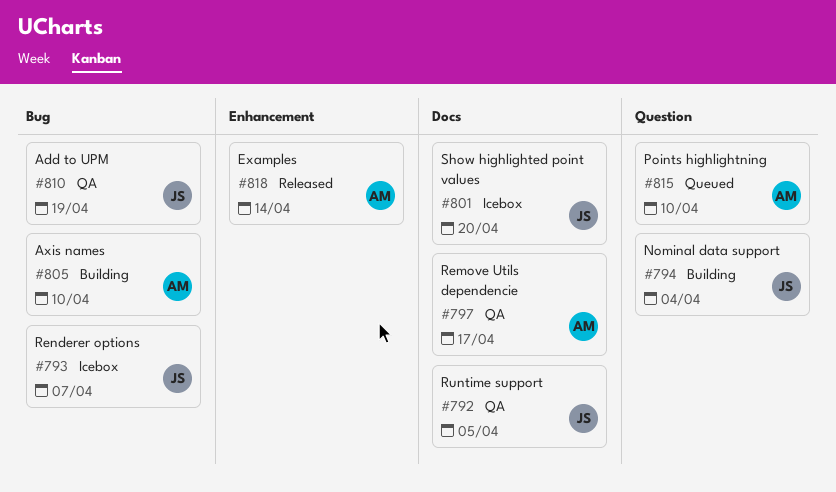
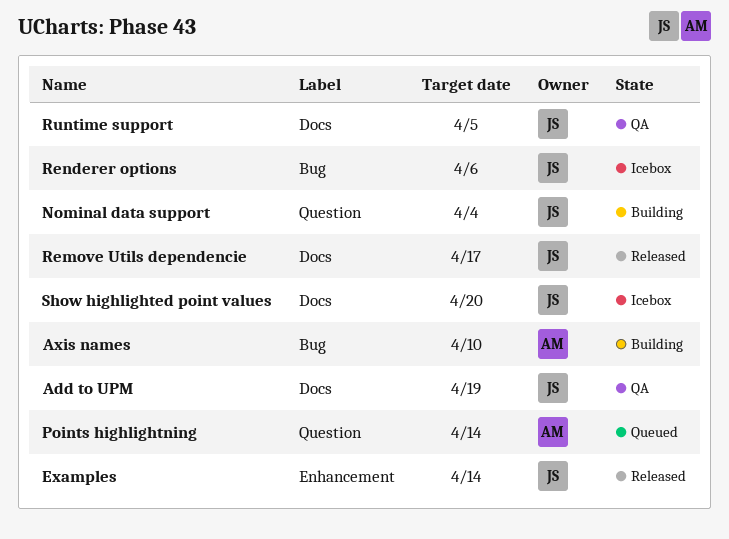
Add to UPM, label: Bug -> Docs
Examples, owner: AM -> JS
Points highlightning, due: Apr 10 -> Apr 14
Remove Utils dependencie, status: QA -> Released
Remove Utils dependencie, owner: AM -> JS
Renderer options, due: Apr 7 -> Apr 6

